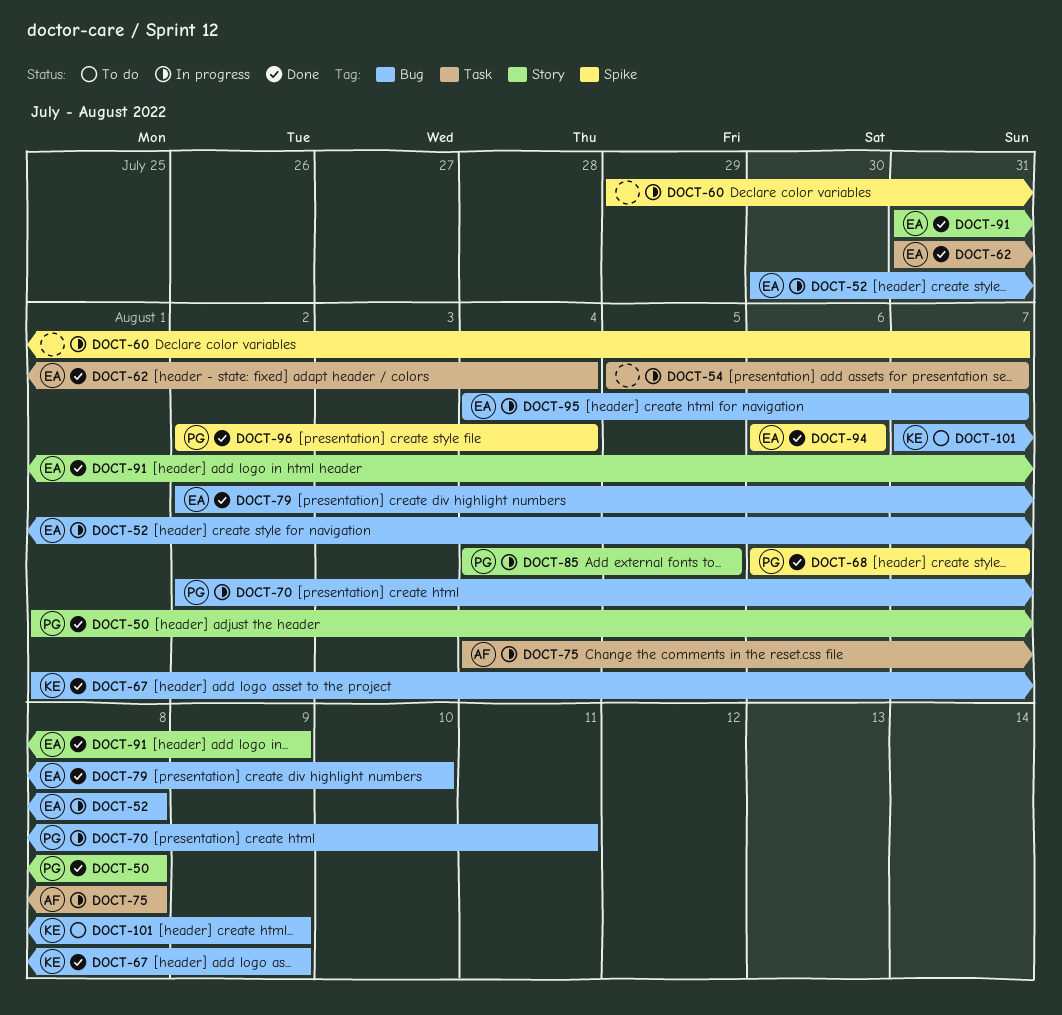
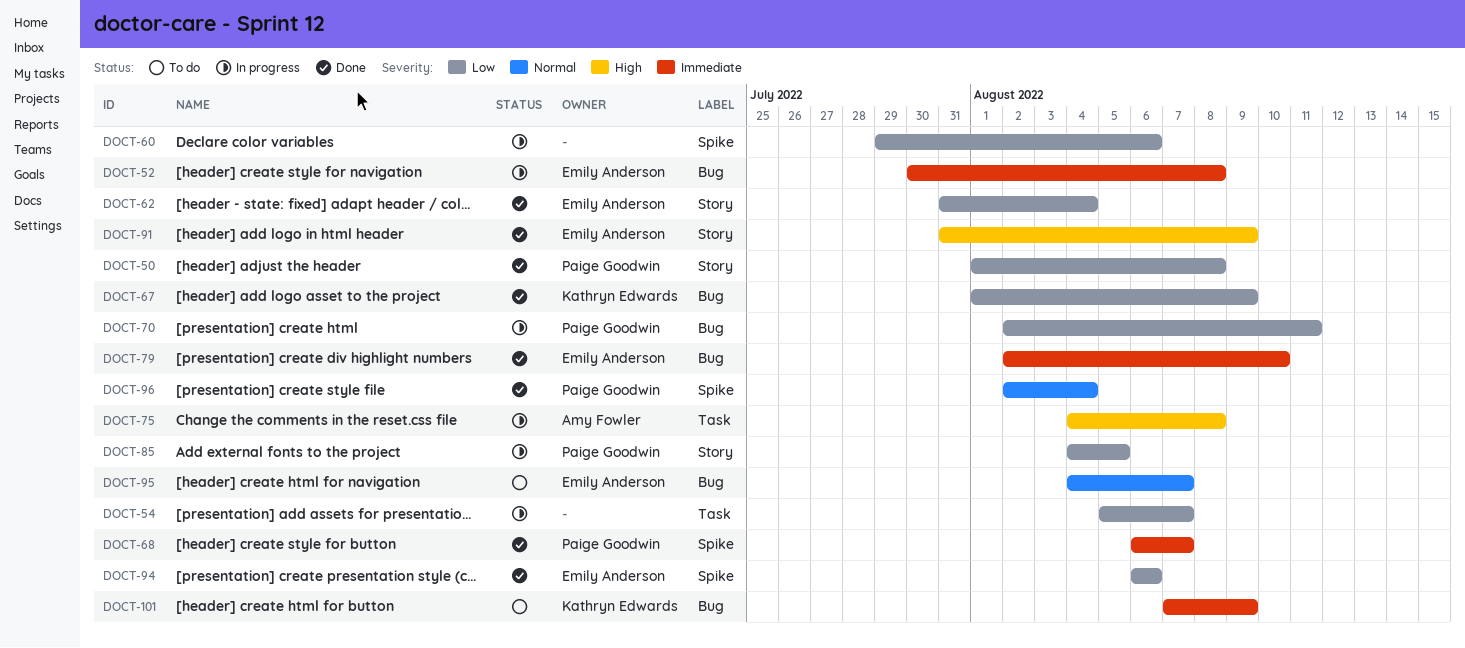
DOCT-60, due: Aug 7 -> Aug 6
DOCT-62, label: Task -> Story
DOCT-95, status: In progress -> To do

